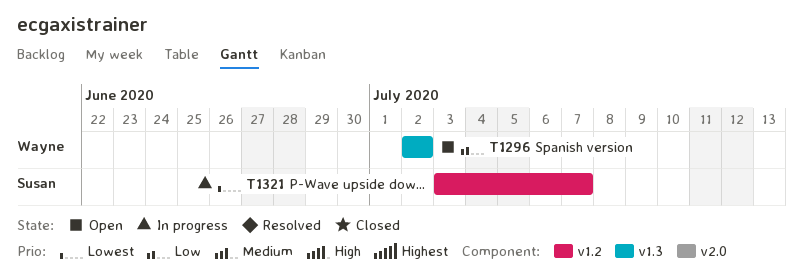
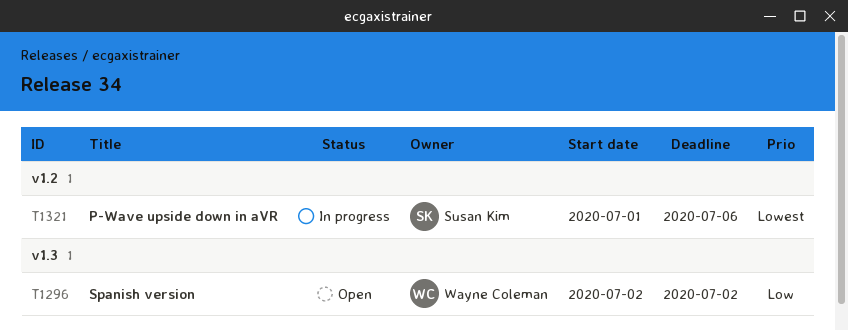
T1321, start: Jul 3 -> Jul 1
T1321, due: Jul 7 -> Jul 6

